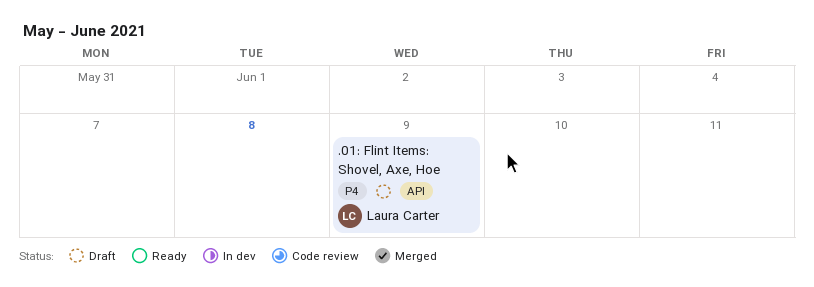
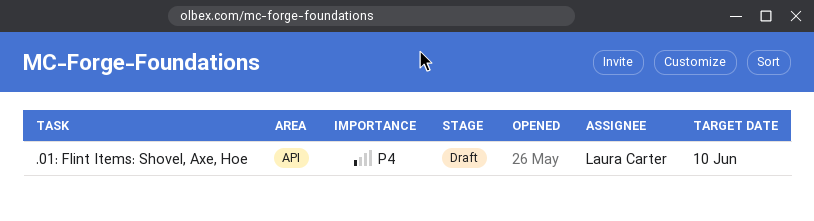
.01: Flint Items: Shovel, Axe, Hoe, due: Jun 9 -> Jun 10

